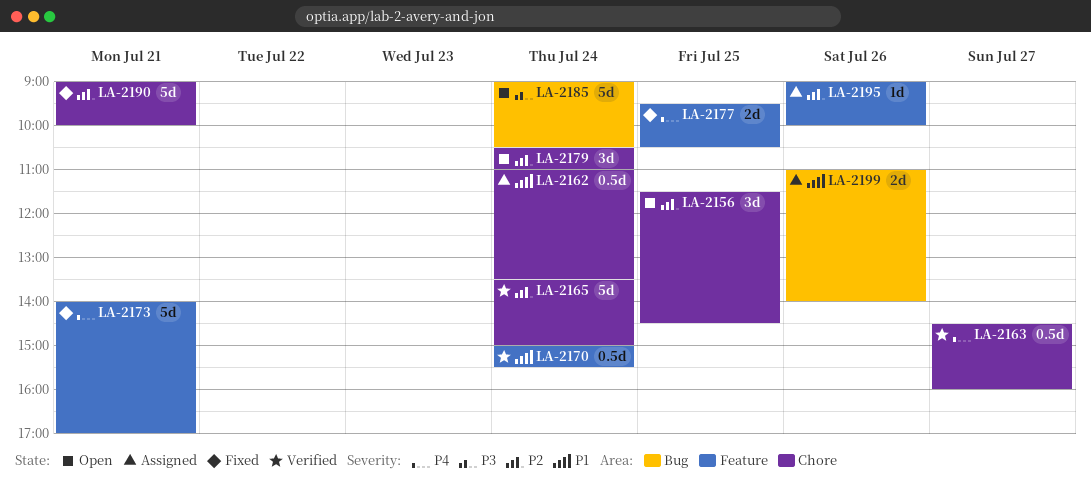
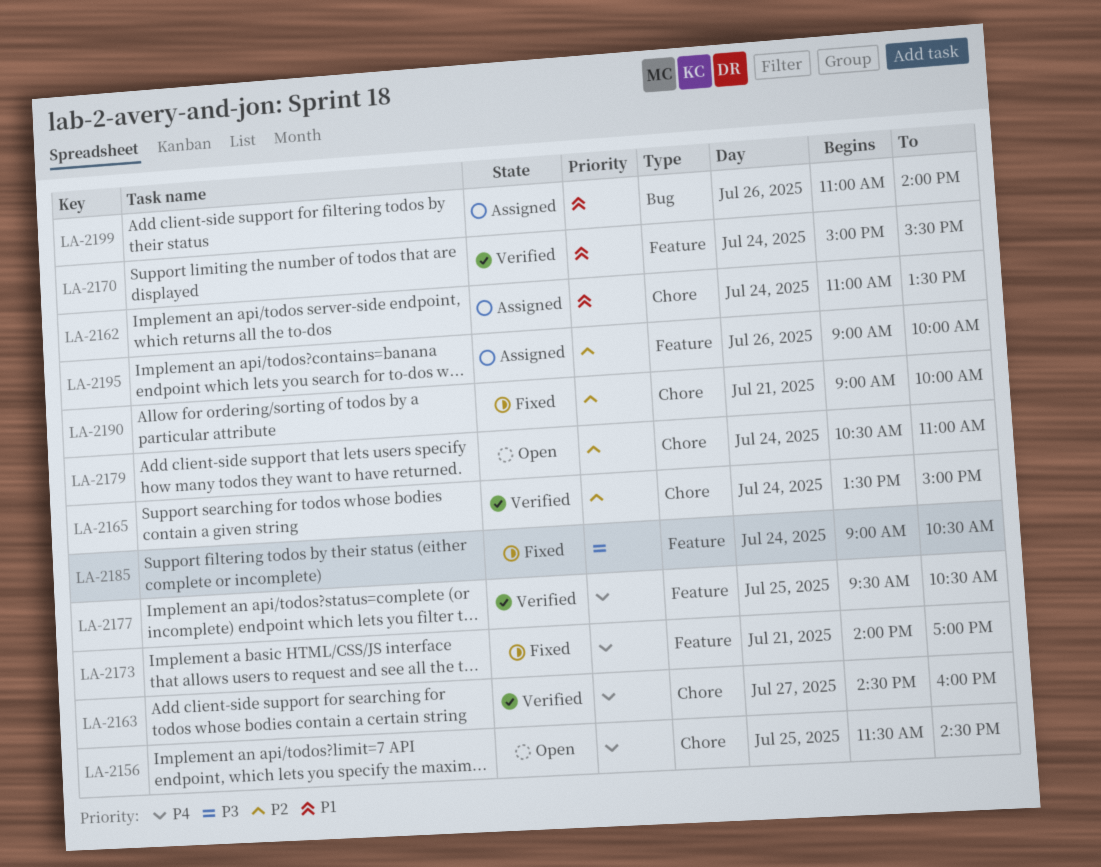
LA-2156, priority: P2 -> P4
LA-2177, status: Fixed -> Verified
LA-2185, status: Open -> Fixed
LA-2185, label: Bug -> Feature

